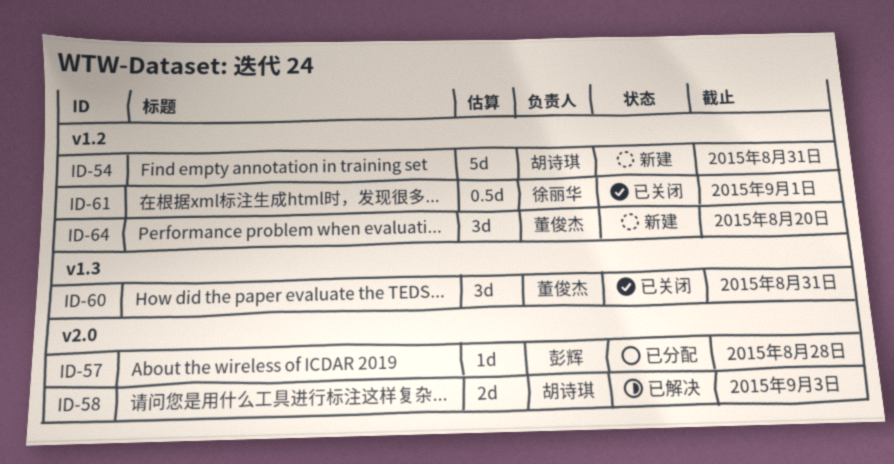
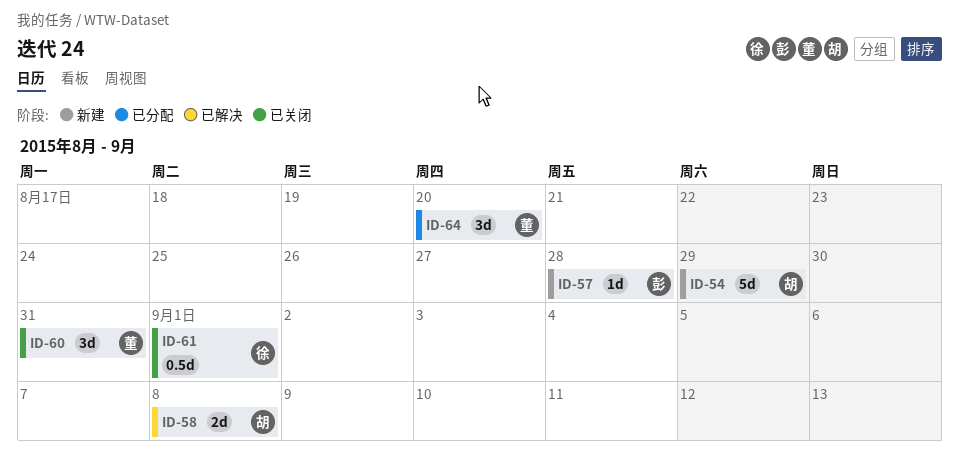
ID-54, due: Aug 31 -> Aug 29
ID-57, status: 已分配 -> 新建
ID-58, due: Sep 3 -> Sep 8
ID-64, status: 新建 -> 已分配

